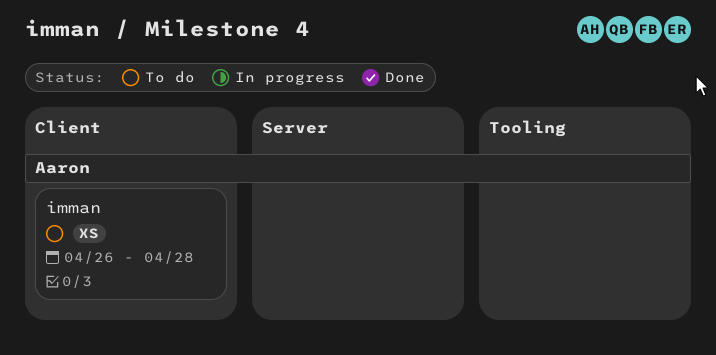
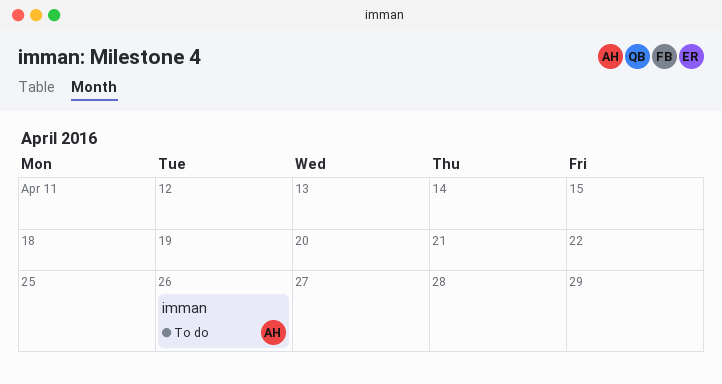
imman, due: Apr 28 -> Apr 26

